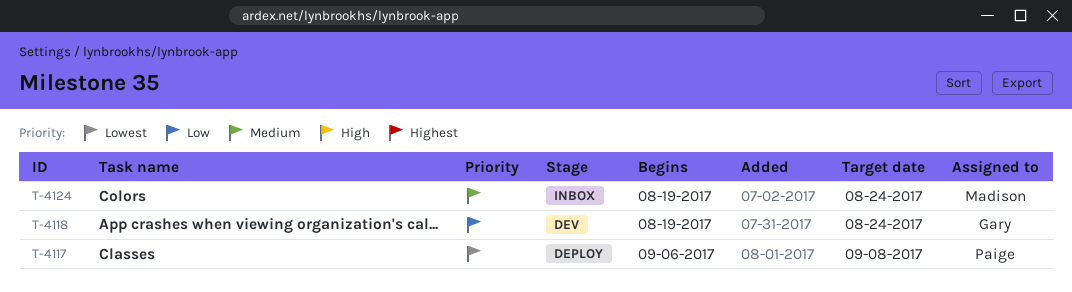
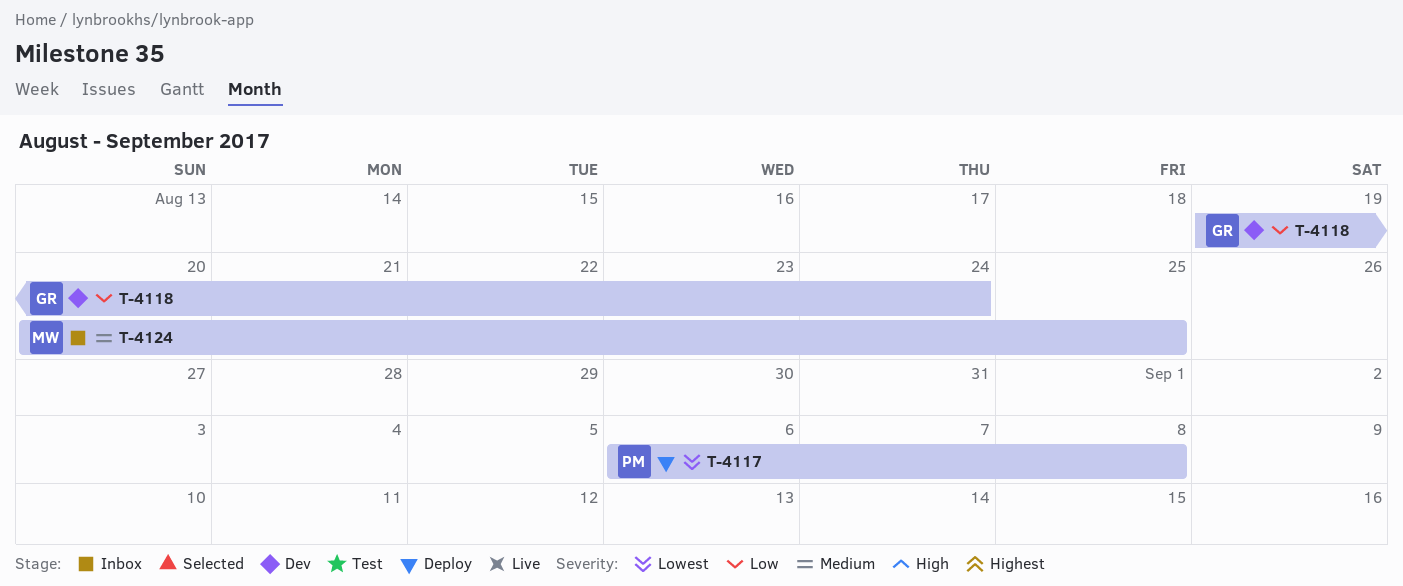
T-4124, start: Aug 19 -> Aug 20
T-4124, due: Aug 24 -> Aug 25

